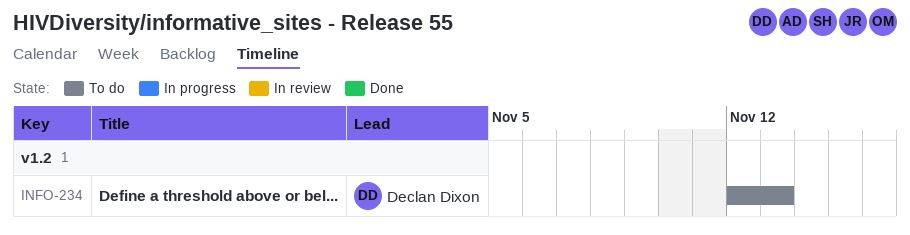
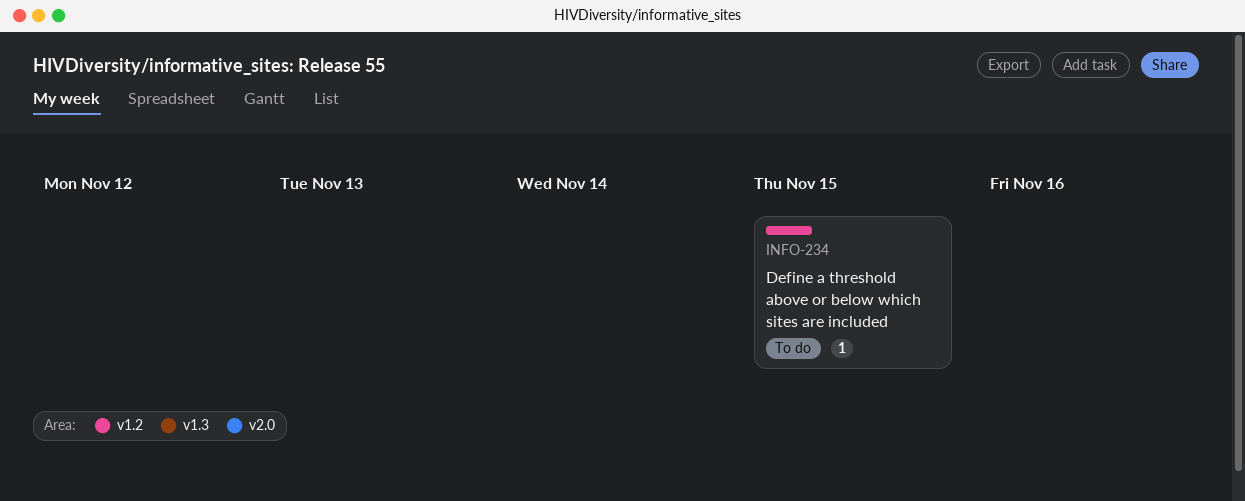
INFO-234, due: Nov 13 -> Nov 15

